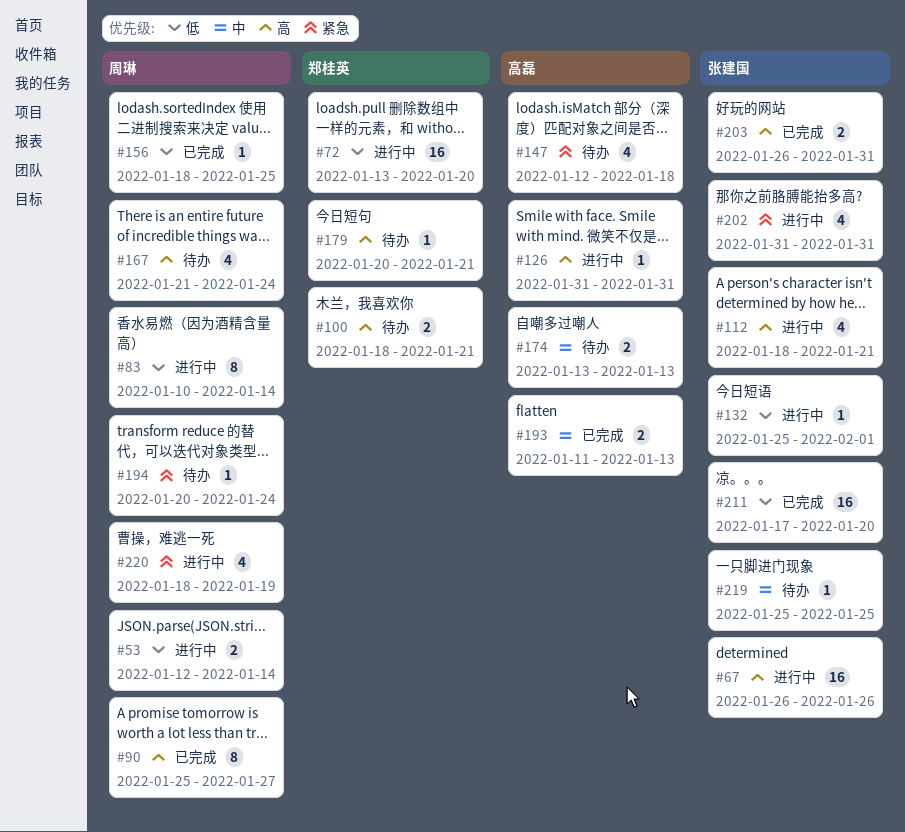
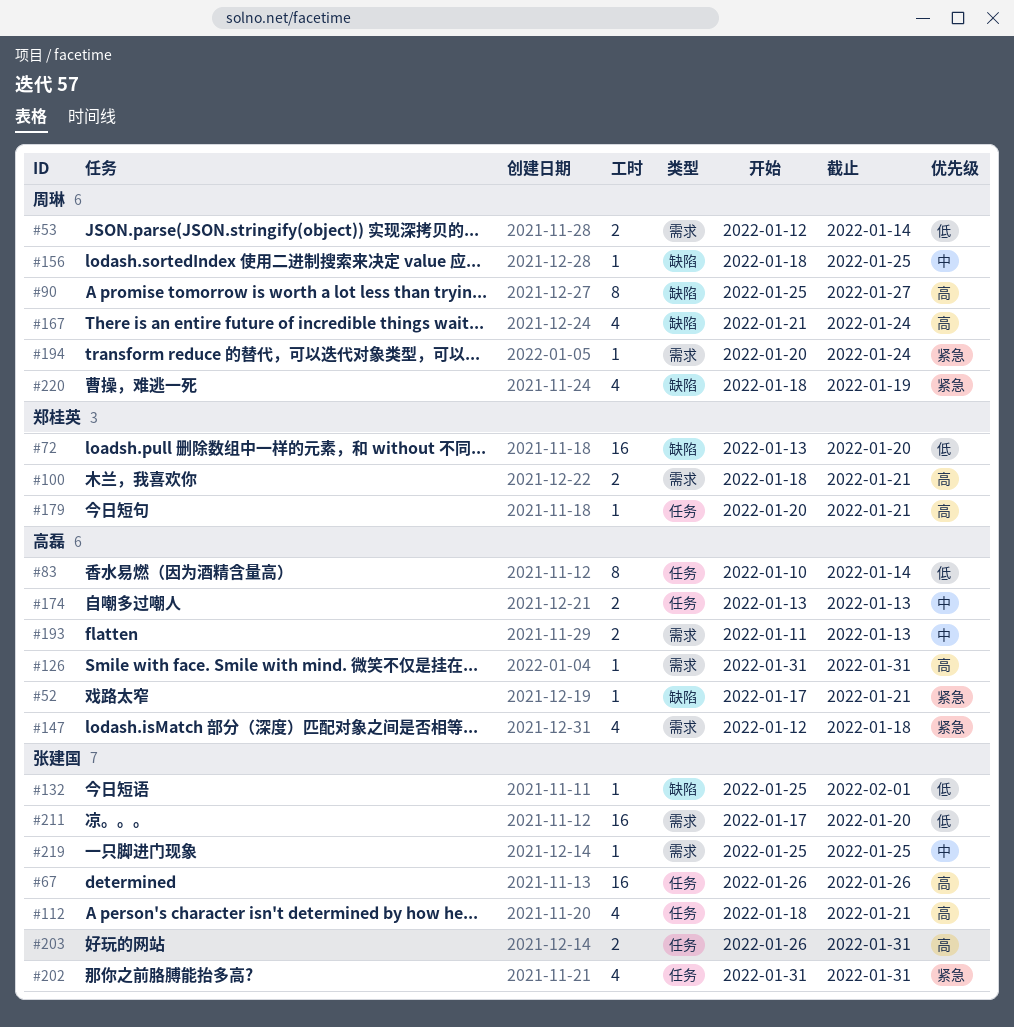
#52: none -> present
#83, owner: 周琳 -> 高磊
#156, priority: 低 -> 中

